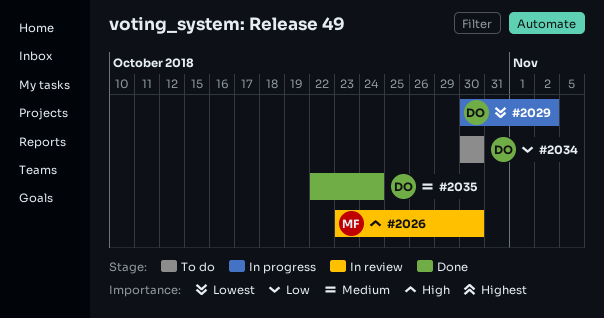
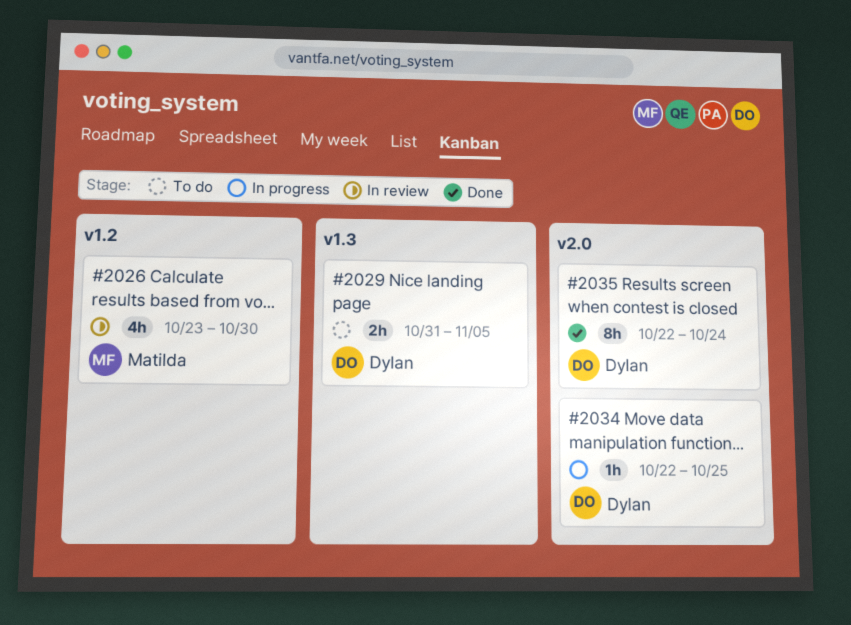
#2029, status: In progress -> To do
#2029, start: Oct 30 -> Oct 31
#2029, due: Nov 2 -> Nov 5
#2034, status: To do -> In progress
#2034, start: Oct 30 -> Oct 22
#2034, due: Oct 30 -> Oct 25

